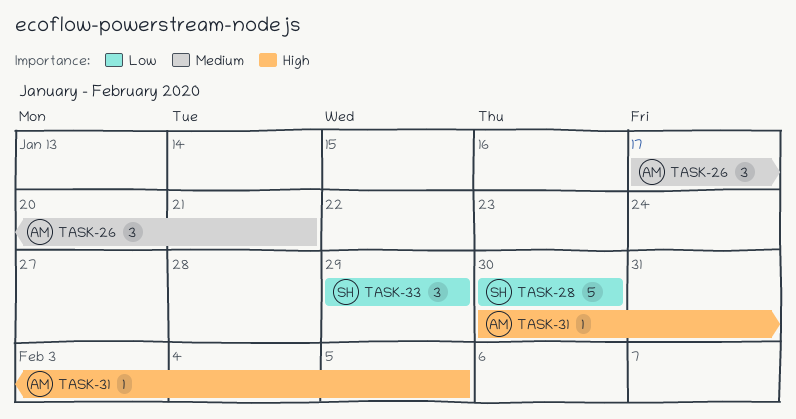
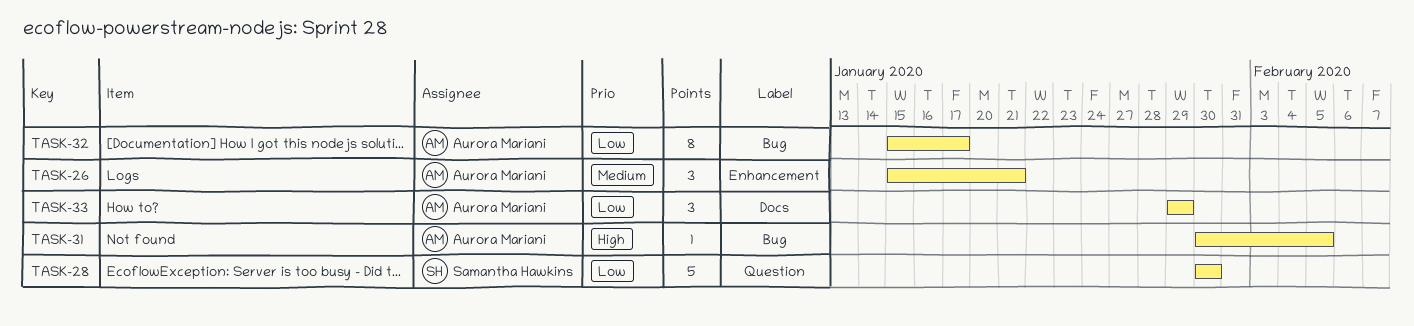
TASK-26, start: Jan 17 -> Jan 15
TASK-32: none -> present
TASK-33, owner: Samantha Hawkins -> Aurora Mariani

